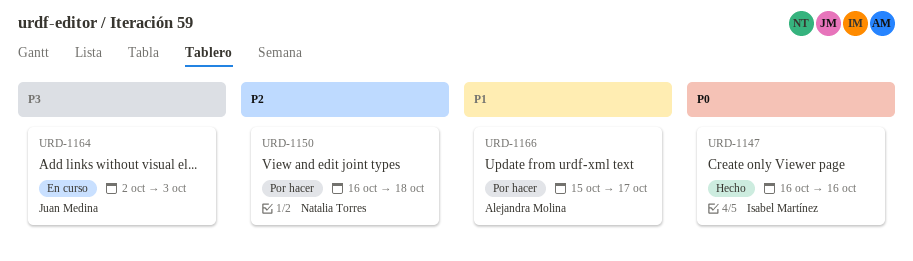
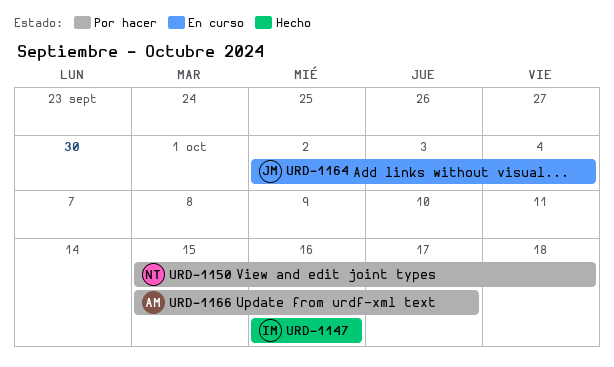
URD-1150, start: Oct 16 -> Oct 15
URD-1164, due: Oct 3 -> Oct 4

